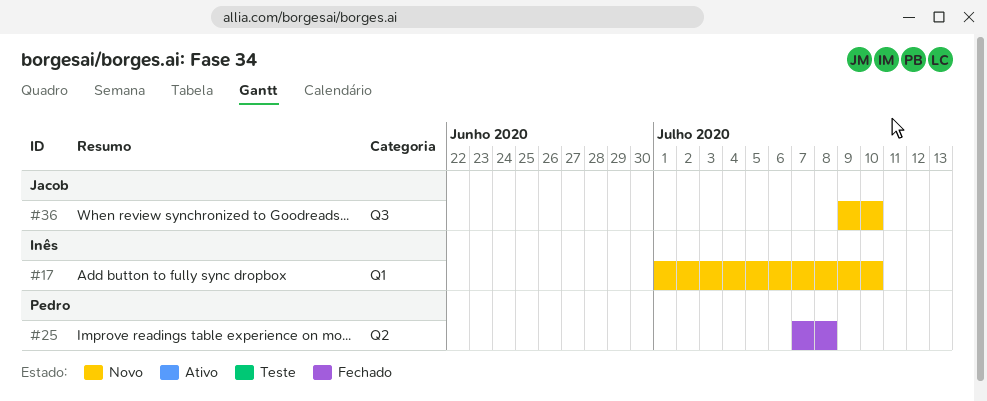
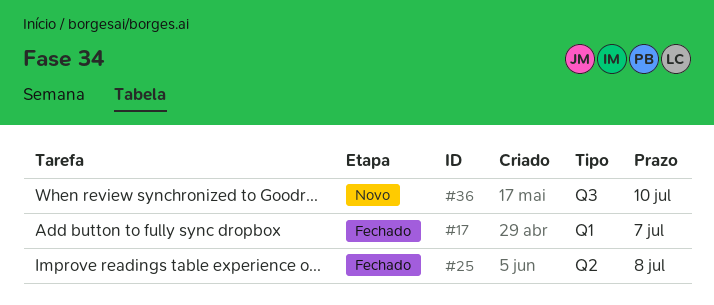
#17, status: Novo -> Fechado
#17, due: Jul 10 -> Jul 7

